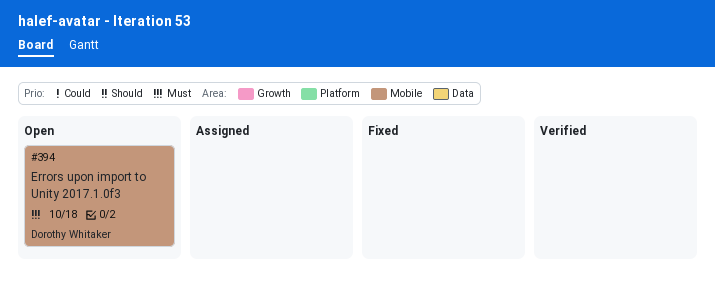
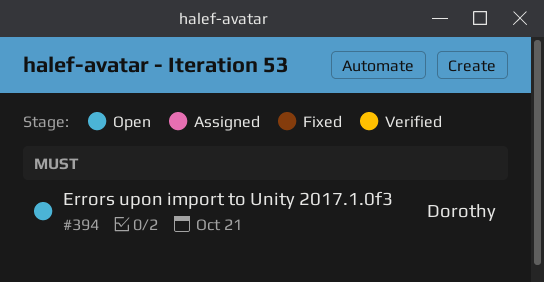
#394, due: Oct 18 -> Oct 21

